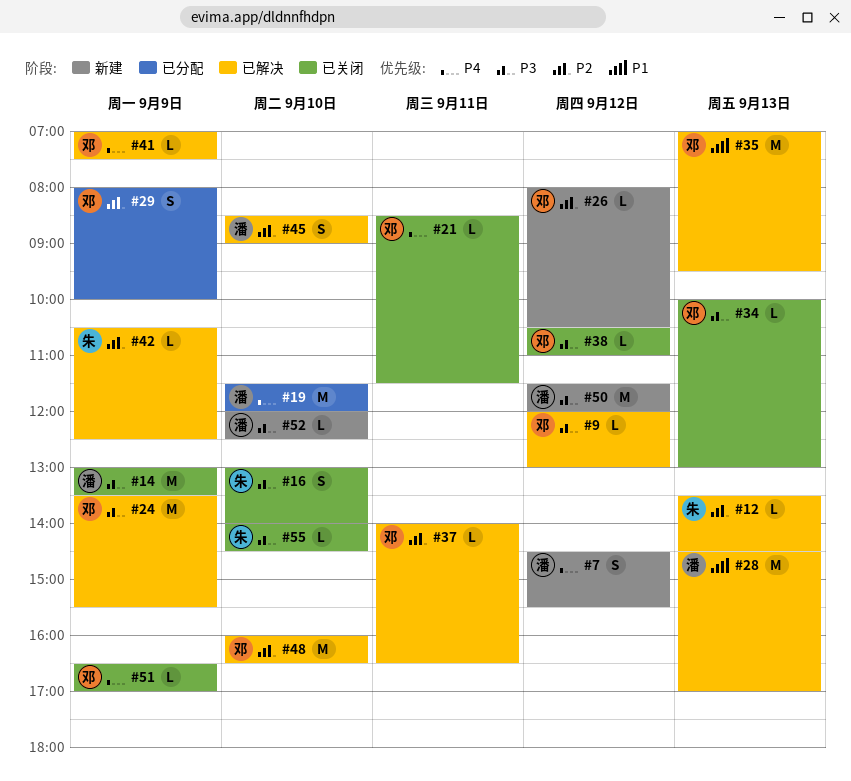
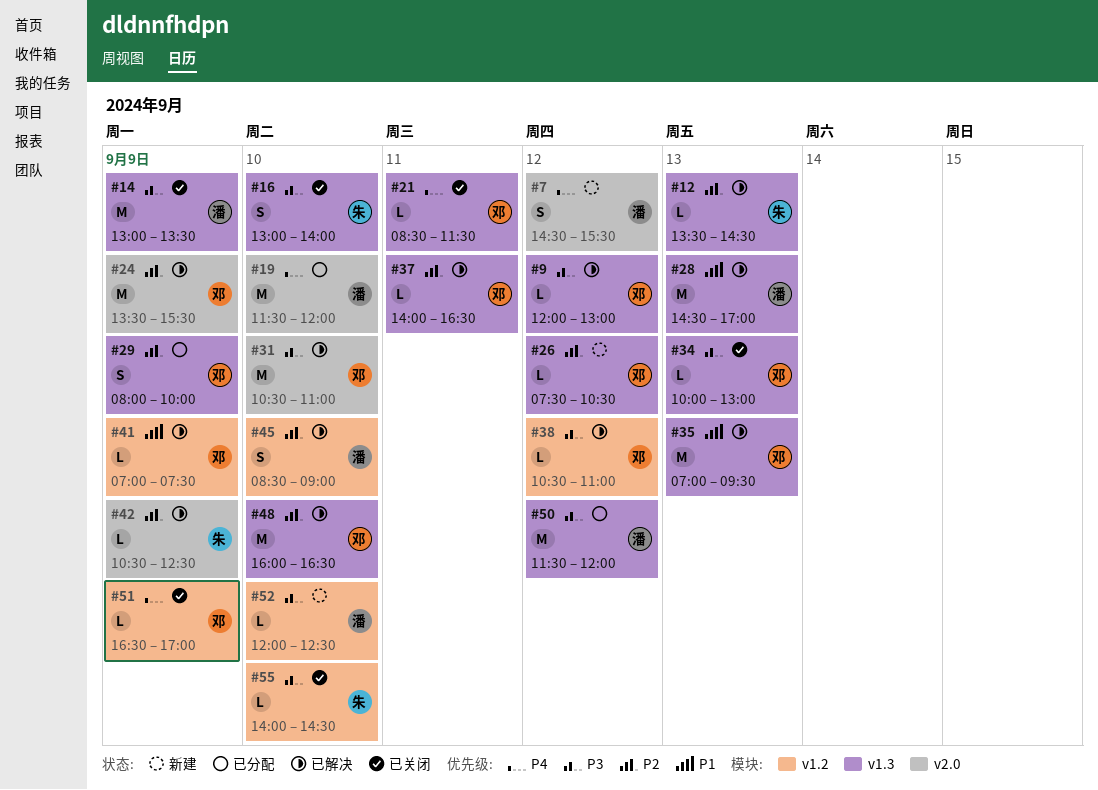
#24, priority: P3 -> P2
#26, begins: 08:00 -> 07:30
#31: none -> present
#38, status: 已关闭 -> 已解决
#41, priority: P4 -> P1
#50, status: 新建 -> 已分配

